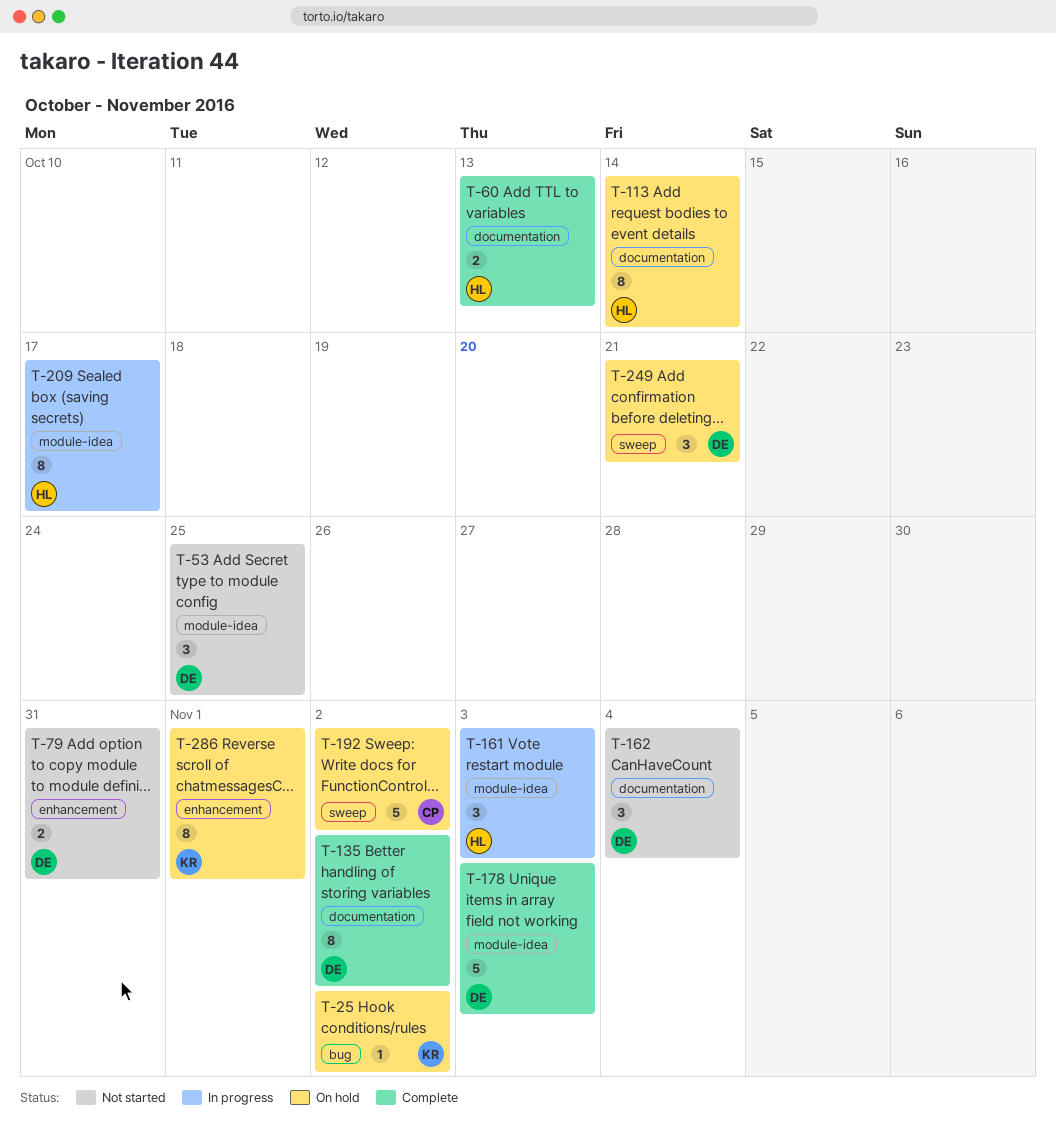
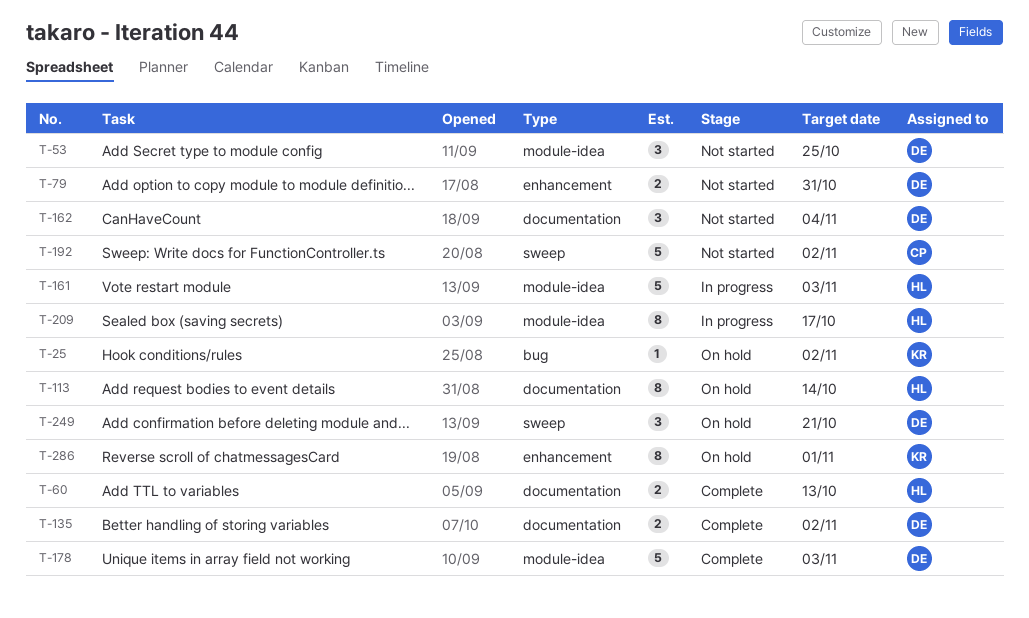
T-135, estimate: 8 -> 2
T-161, estimate: 3 -> 5
T-192, status: On hold -> Not started

